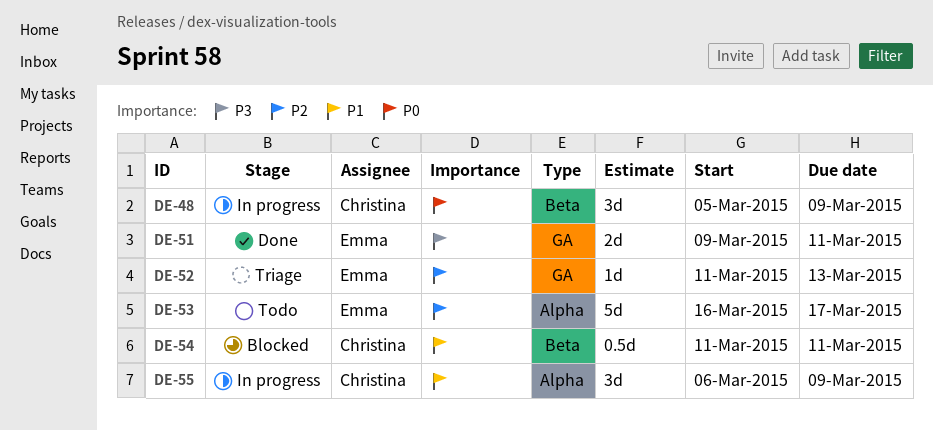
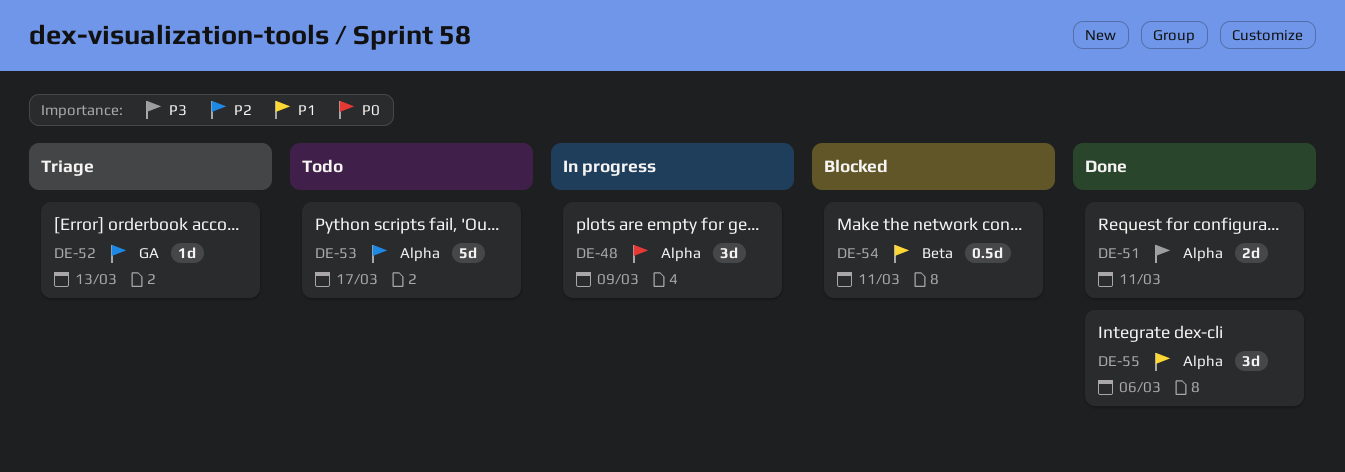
DE-48, label: Beta -> Alpha
DE-51, label: GA -> Alpha
DE-55, status: In progress -> Done
DE-55, due: Mar 9 -> Mar 6

